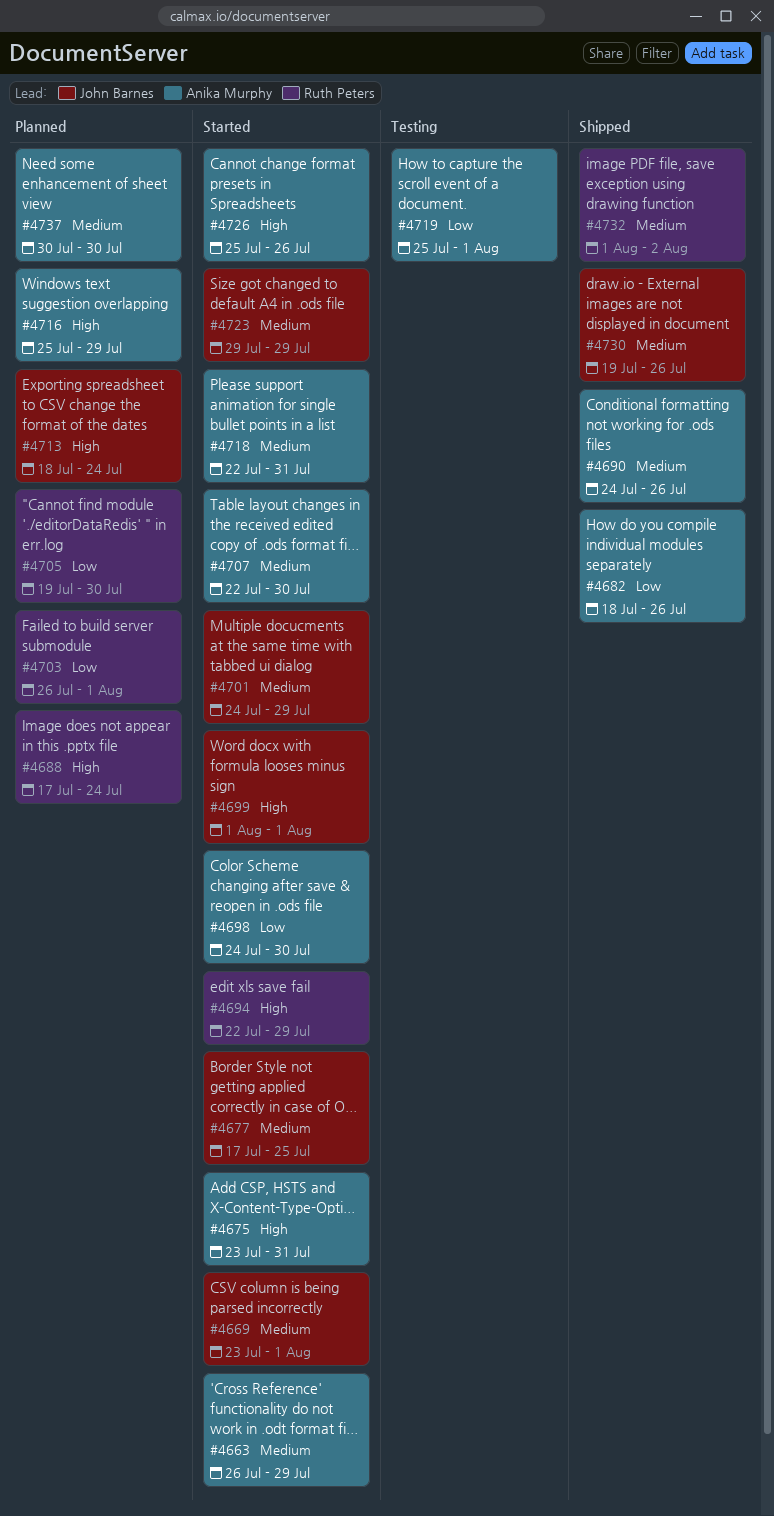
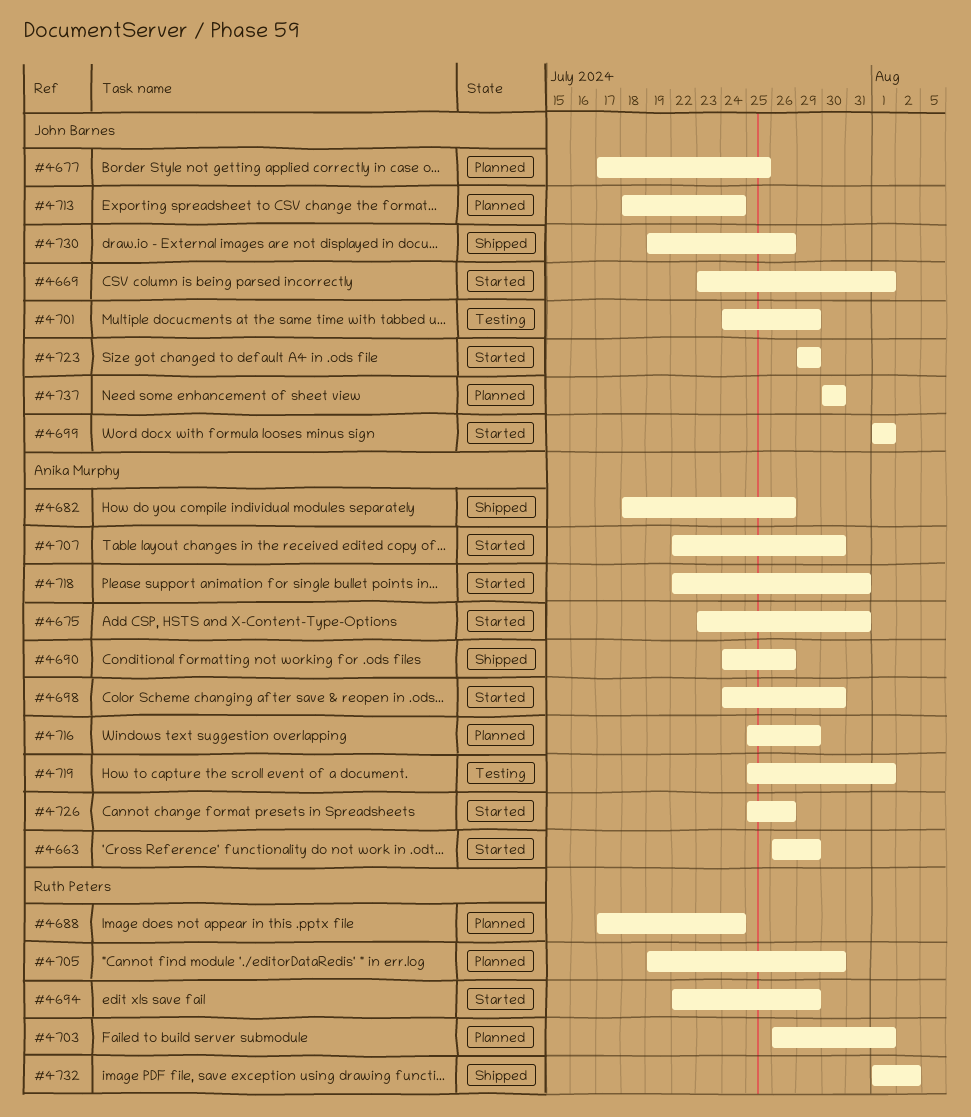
#4677, status: Started -> Planned
#4701, status: Started -> Testing
#4737, owner: Anika Murphy -> John Barnes

